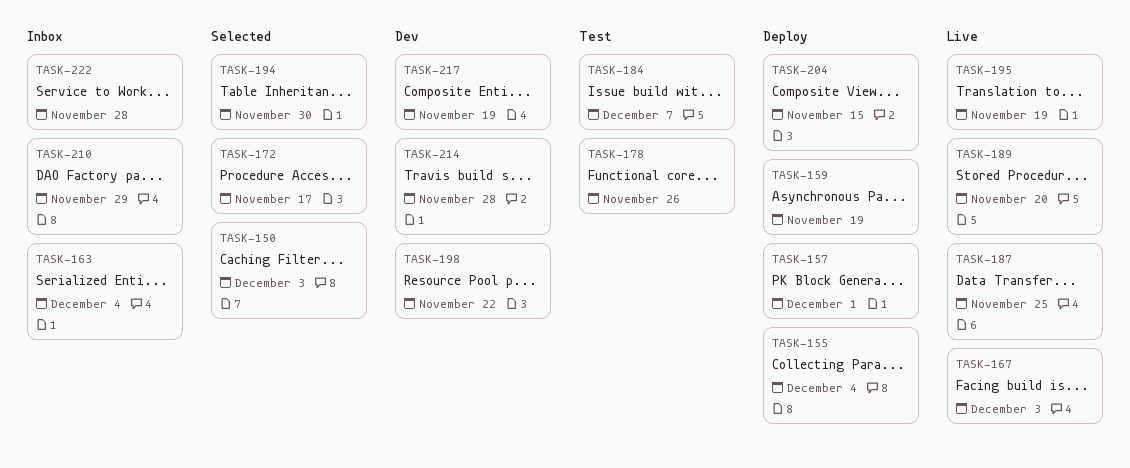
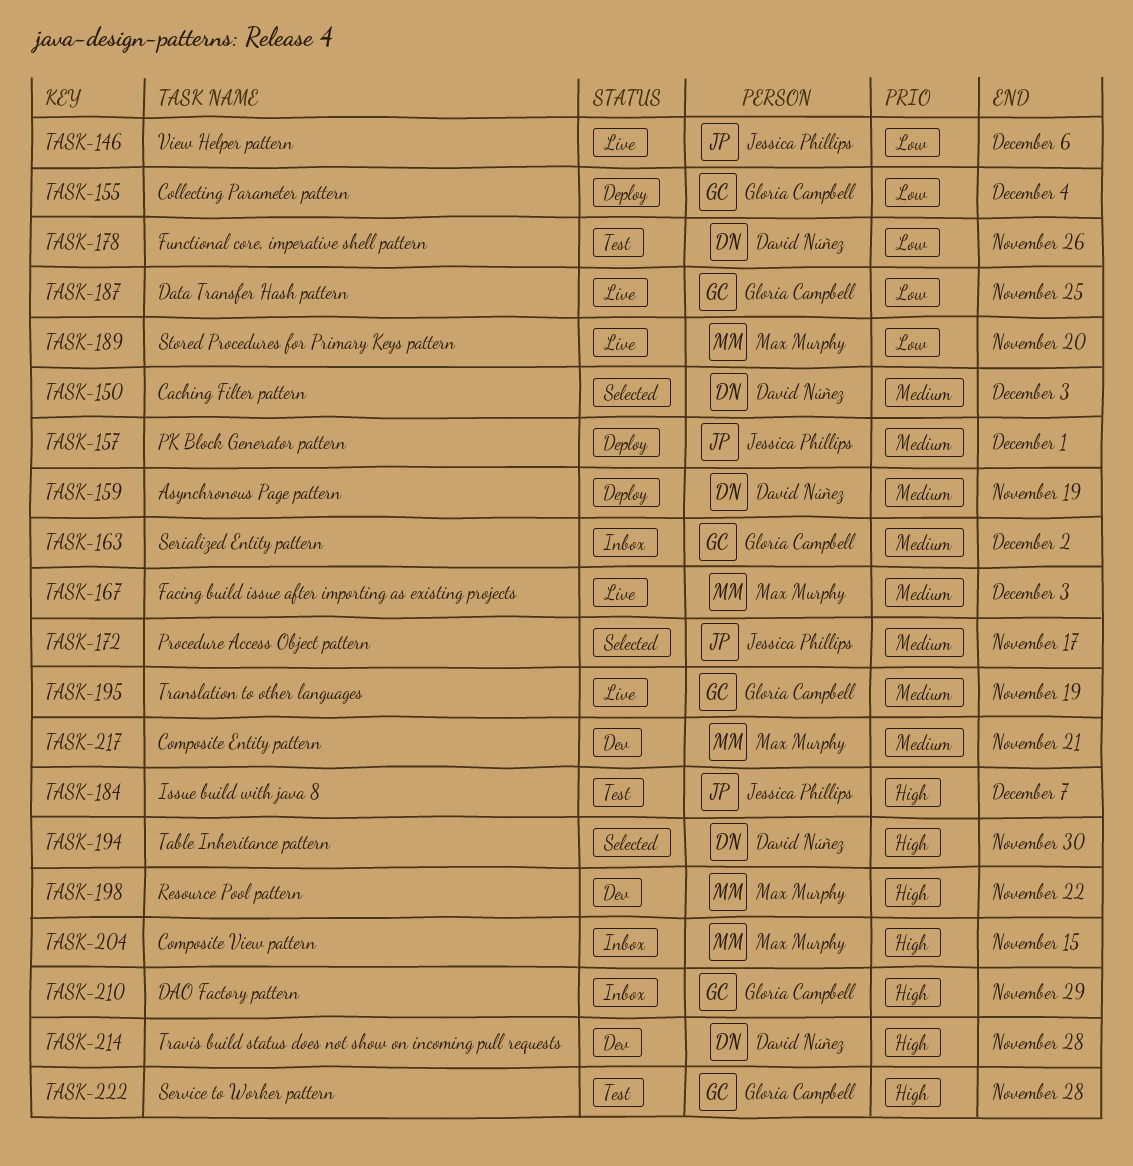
TASK-146: none -> present
TASK-163, due: Dec 4 -> Dec 2
TASK-204, status: Deploy -> Inbox
TASK-217, due: Nov 19 -> Nov 21
TASK-222, status: Inbox -> Test

